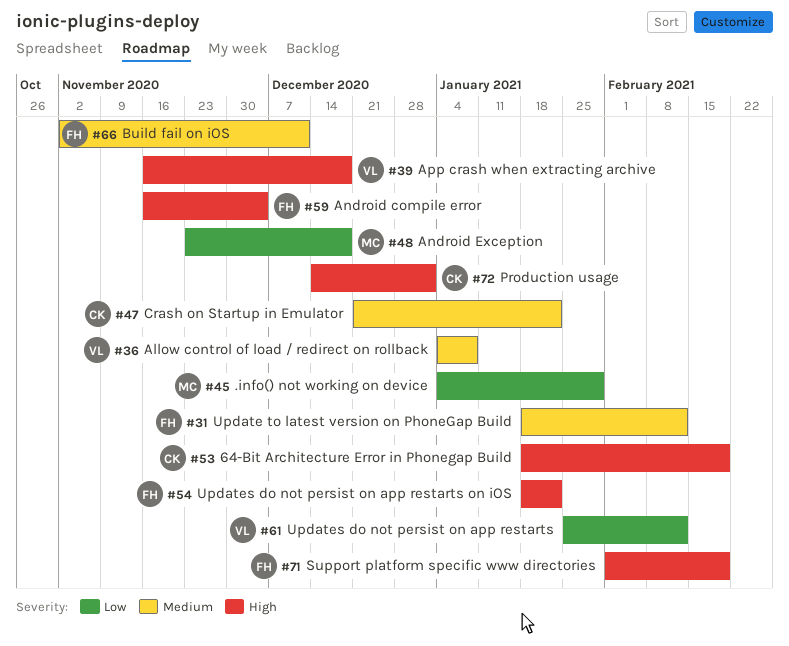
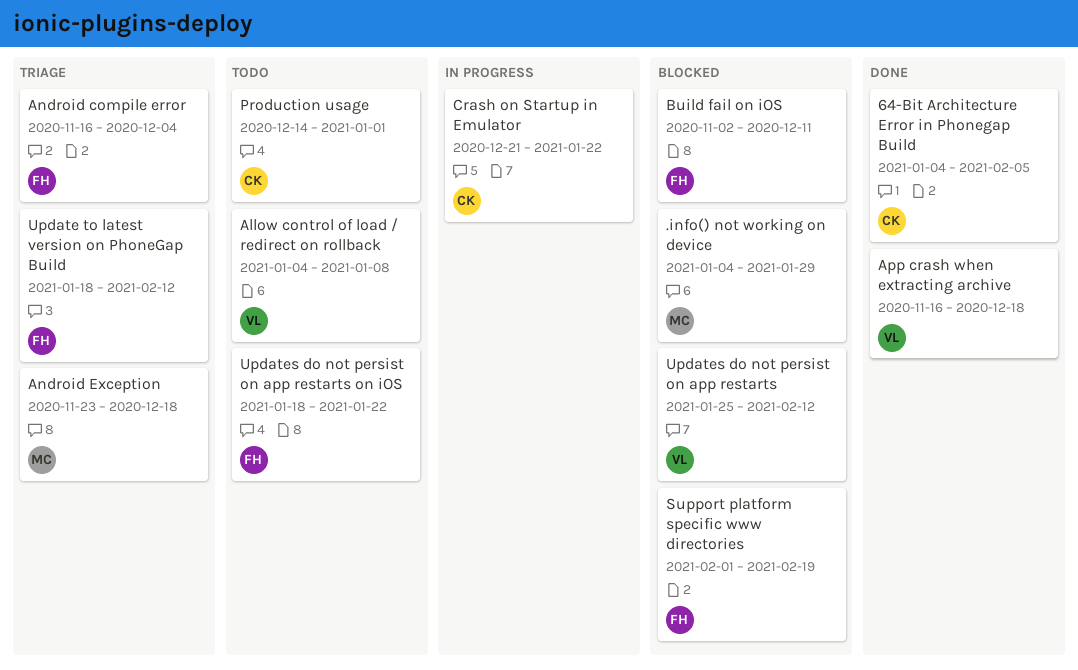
64-Bit Architecture Error in Phonegap Build, start: Jan 18 -> Jan 4
64-Bit Architecture Error in Phonegap Build, due: Feb 19 -> Feb 5

